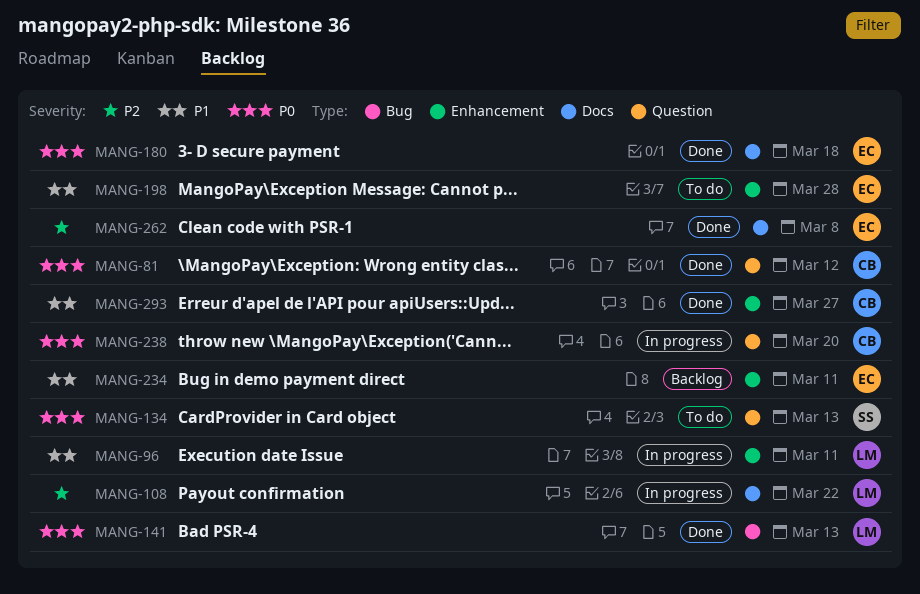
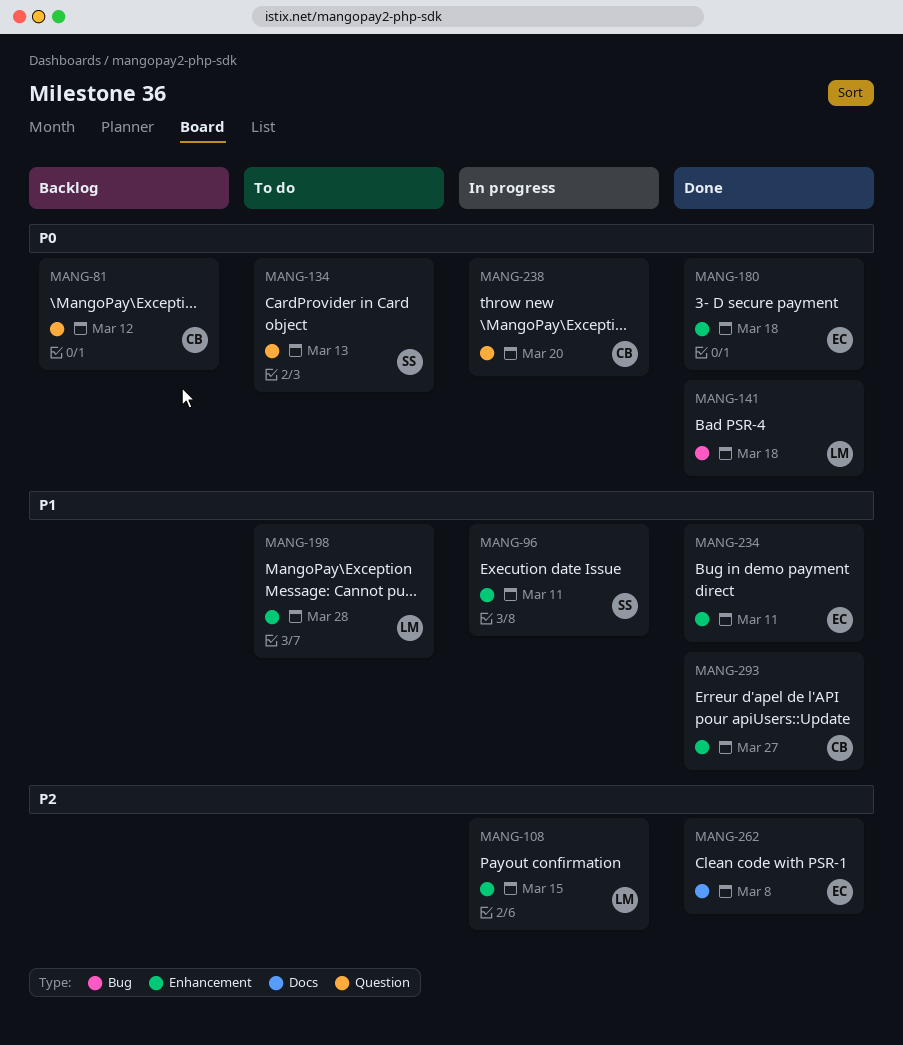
MANG-81, status: Done -> Backlog
MANG-96, owner: LM -> SS
MANG-108, label: Docs -> Enhancement
MANG-108, due: Mar 22 -> Mar 15
MANG-141, due: Mar 13 -> Mar 18
MANG-180, label: Docs -> Enhancement
MANG-198, owner: EC -> LM
MANG-234, status: Backlog -> Done

